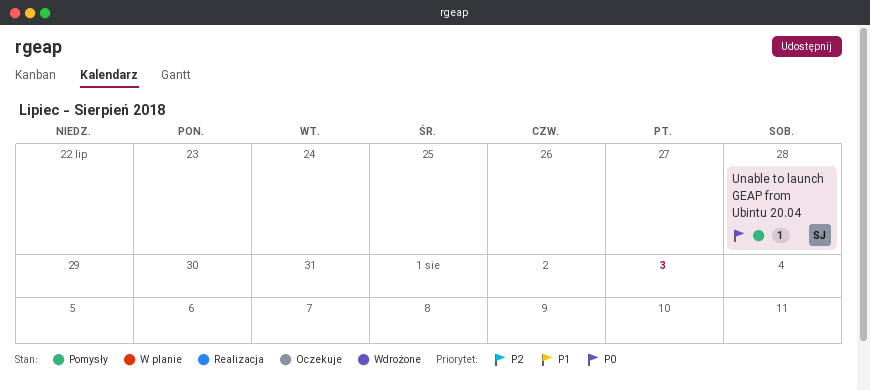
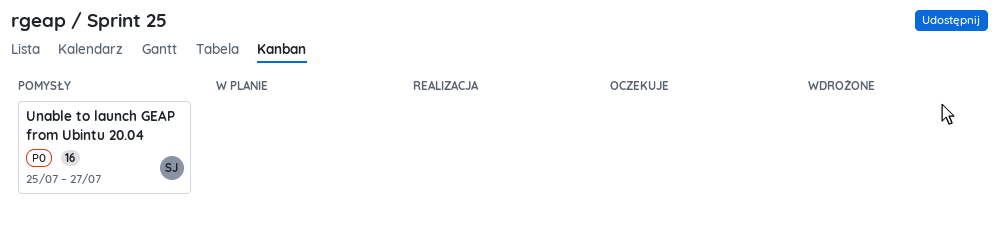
Unable to launch GEAP from Ubintu 20.04, estimate: 1 -> 16
Unable to launch GEAP from Ubintu 20.04, due: Jul 28 -> Jul 27

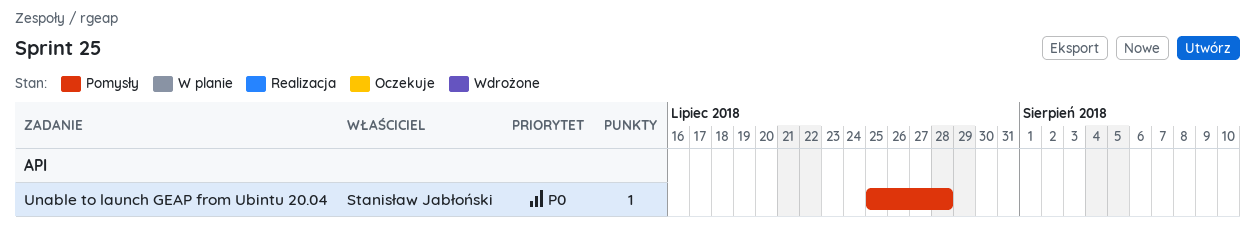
Unable to launch GEAP from Ubintu 20.04, estimate: 16 -> 1
Unable to launch GEAP from Ubintu 20.04, due: Jul 27 -> Jul 28

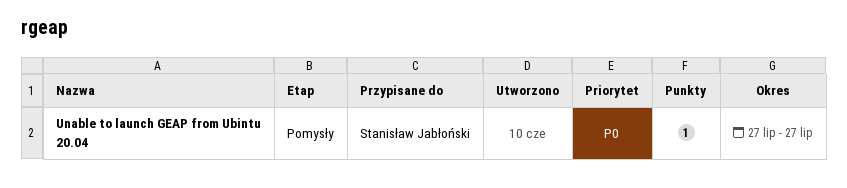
Unable to launch GEAP from Ubintu 20.04, start: Jul 25 -> Jul 27
Unable to launch GEAP from Ubintu 20.04, due: Jul 28 -> Jul 27

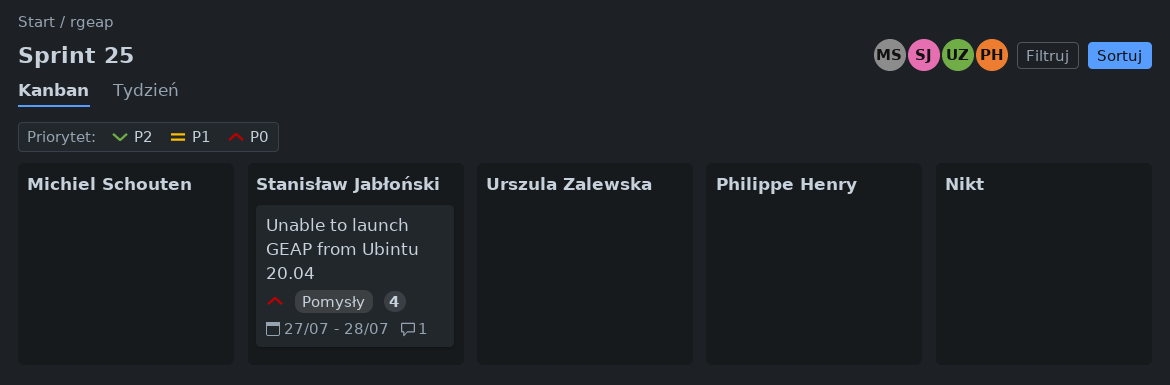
Unable to launch GEAP from Ubintu 20.04, estimate: 1 -> 4
Unable to launch GEAP from Ubintu 20.04, due: Jul 27 -> Jul 28

